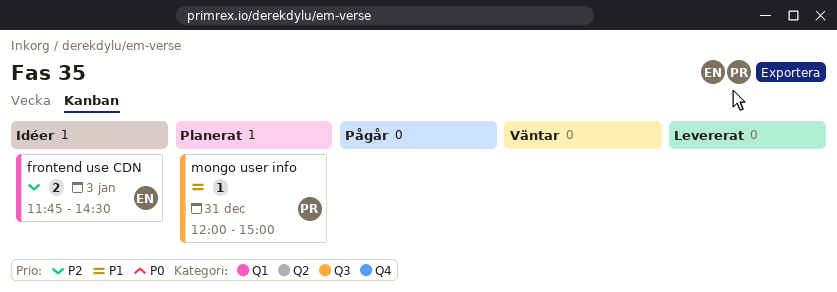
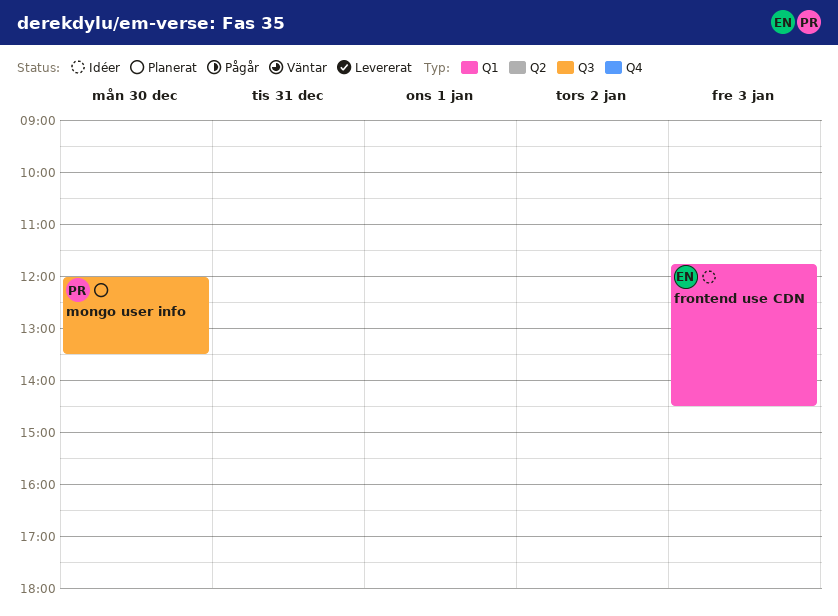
mongo user info, day: Dec 31 -> Dec 30
mongo user info, ends: 15:00 -> 13:30

